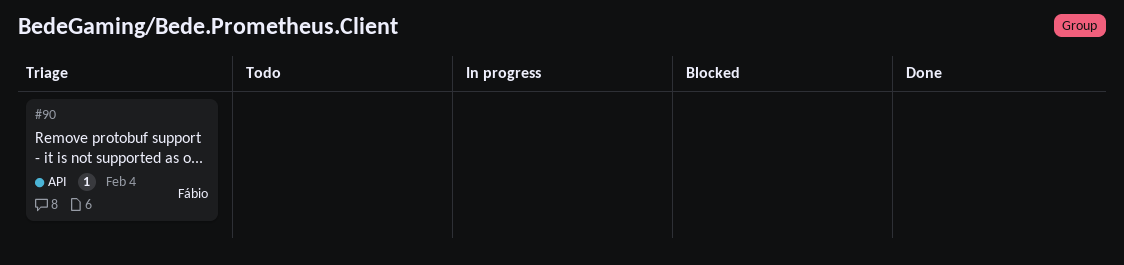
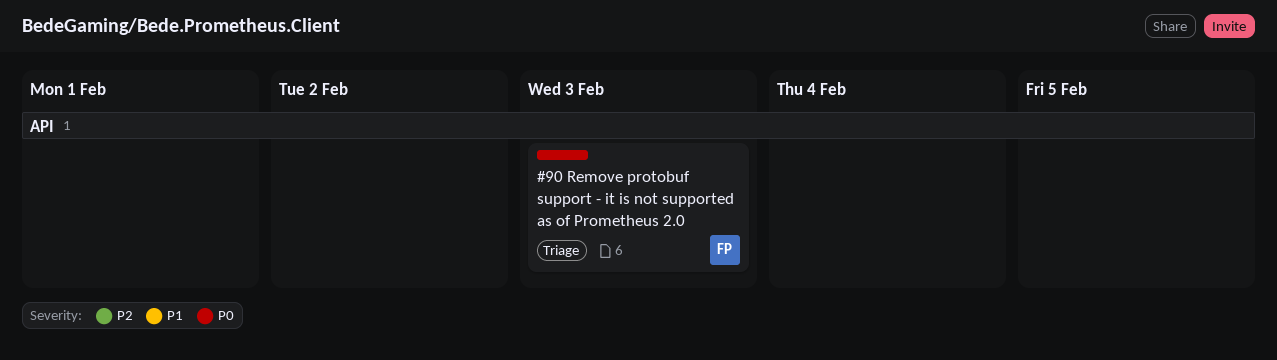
#90, due: Feb 4 -> Feb 3

